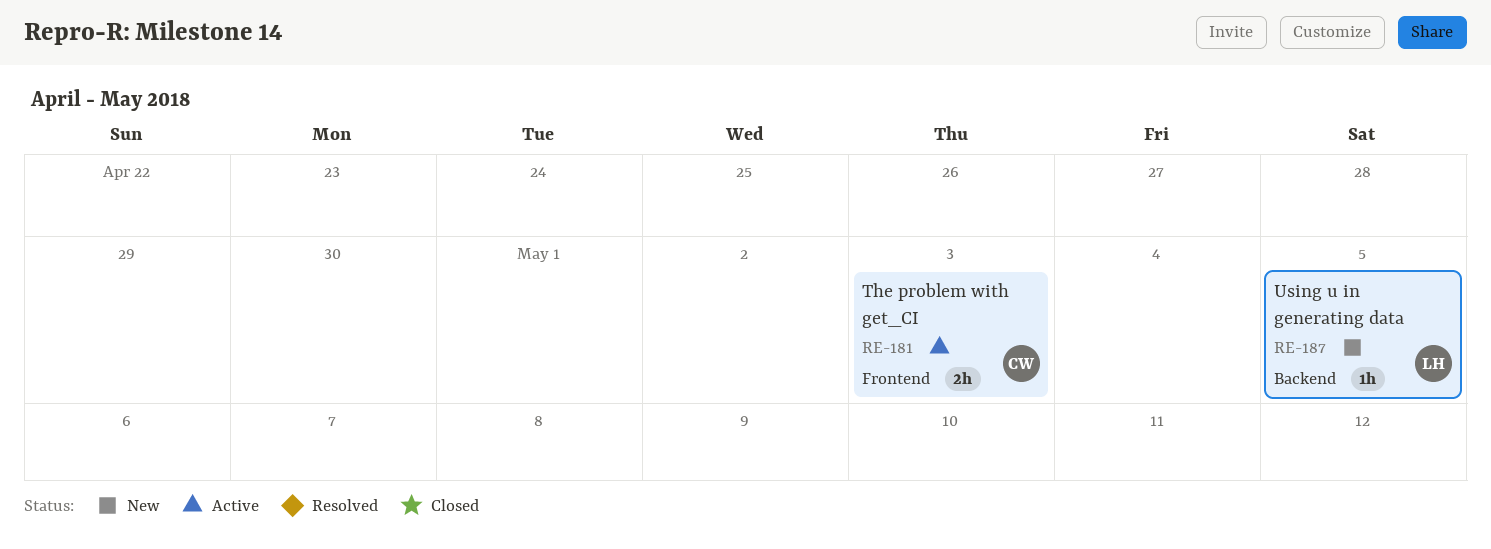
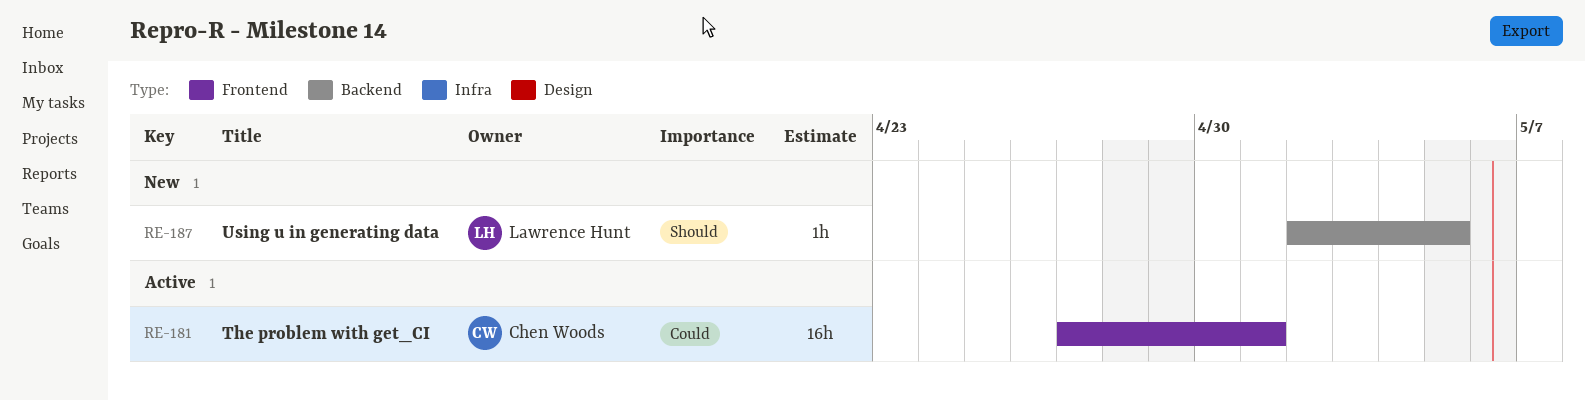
RE-181, estimate: 2h -> 16h
RE-181, due: May 3 -> May 1

